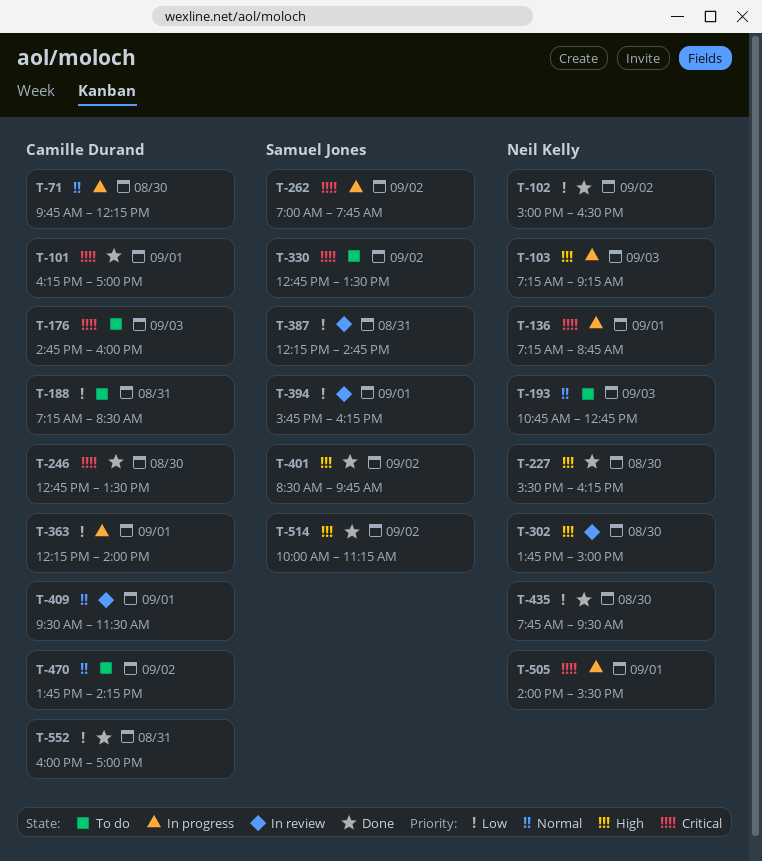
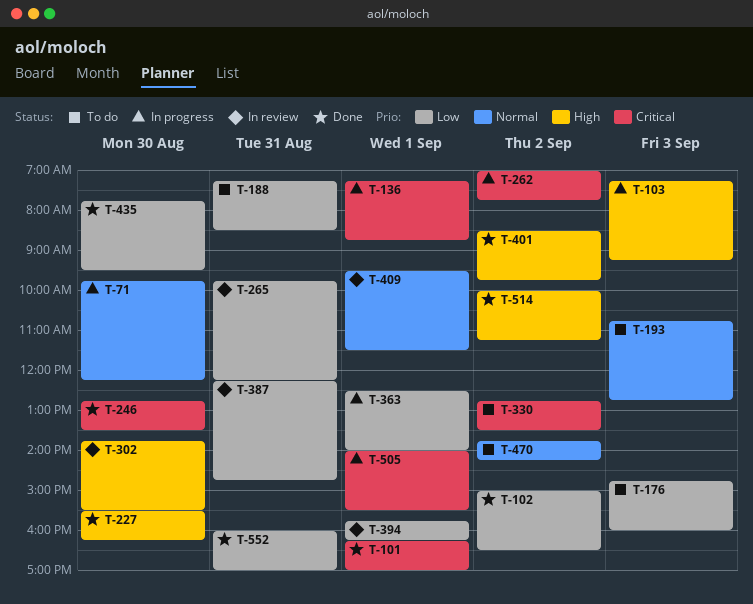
T-176, priority: Critical -> Low
T-265: none -> present
T-302, ends: 15:00 -> 15:30
T-363, begins: 12:15 -> 12:30

